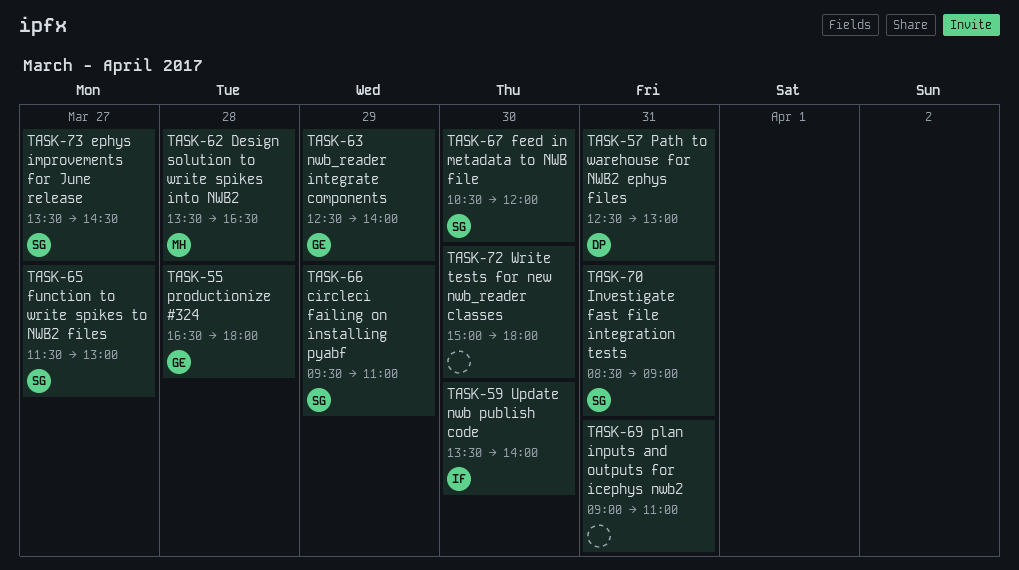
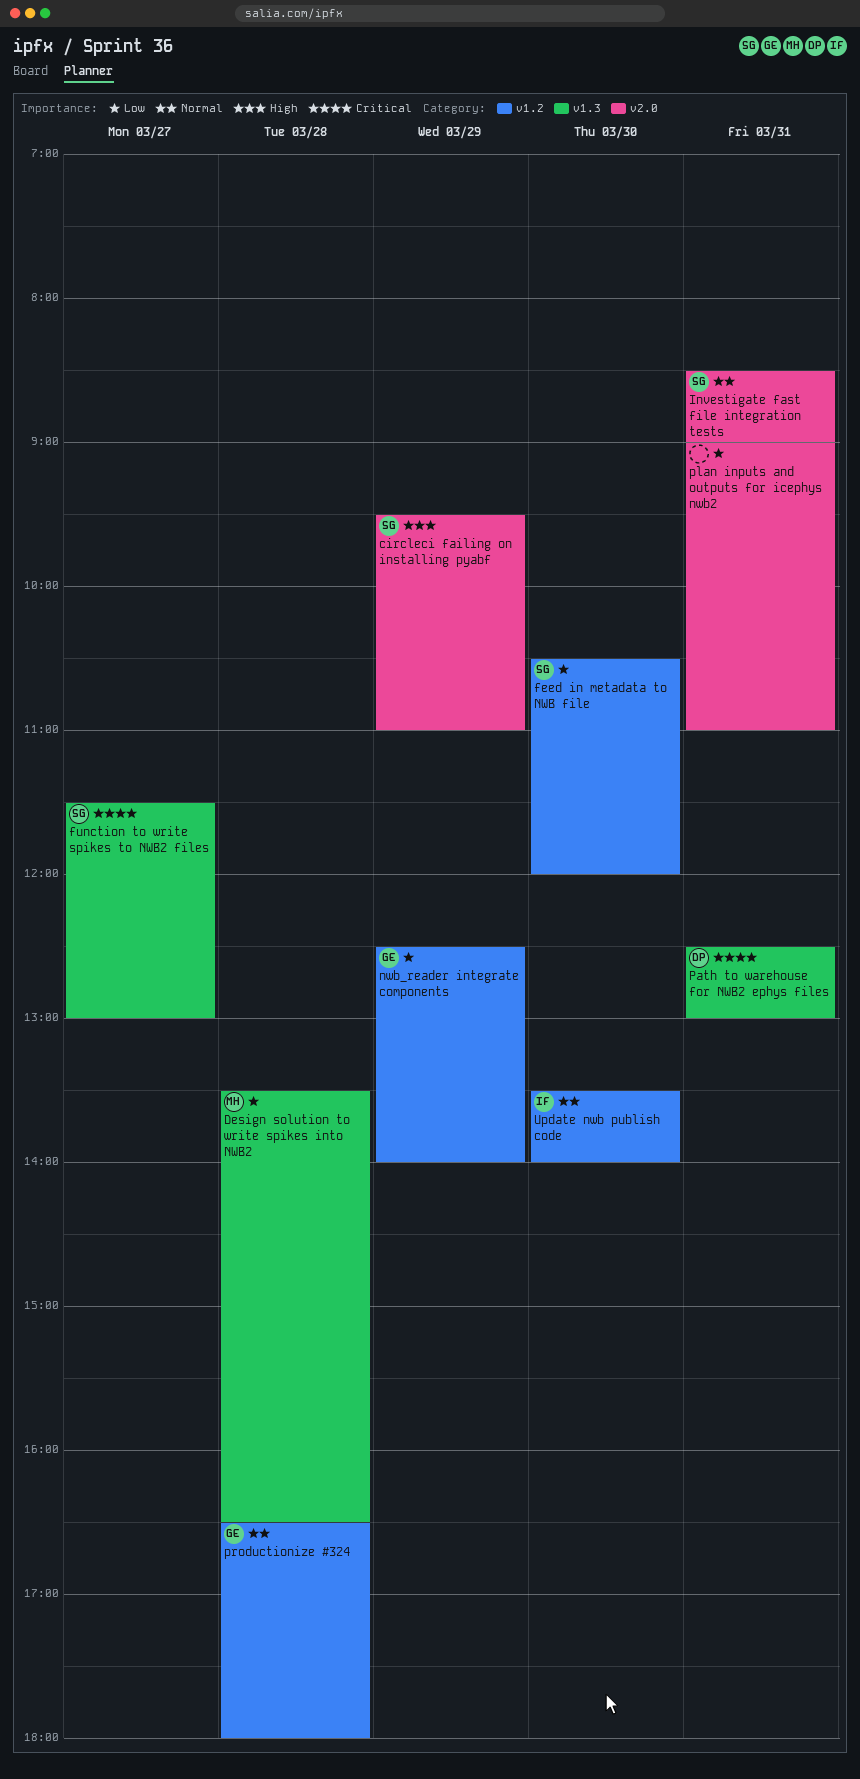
ephys improvements for June release: present -> none
Write tests for new nwb_reader classes: present -> none

